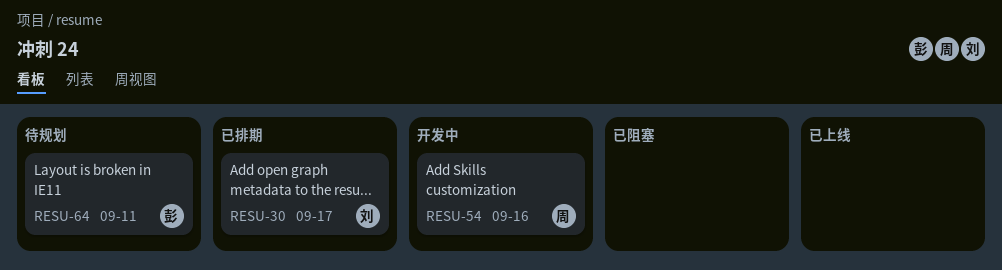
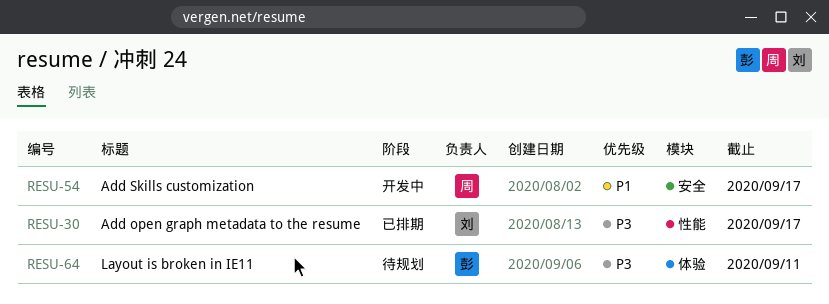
RESU-54, due: Sep 16 -> Sep 17

